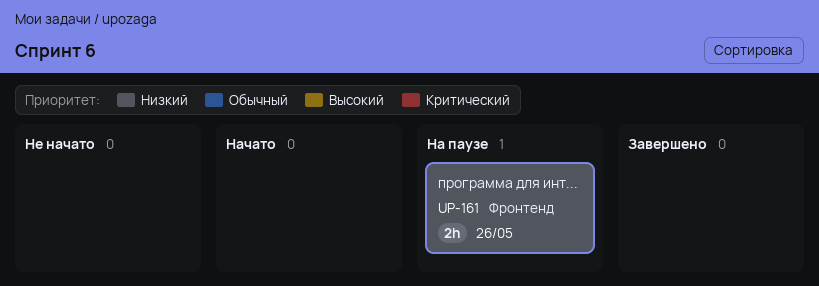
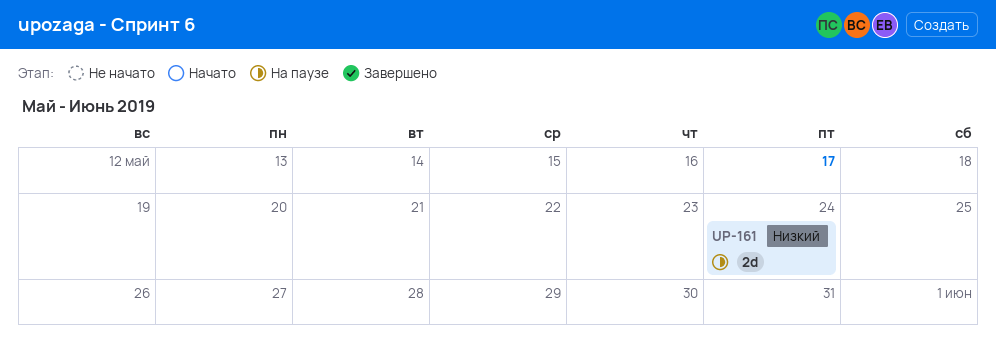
UP-161, estimate: 2h -> 2d
UP-161, due: May 26 -> May 24

